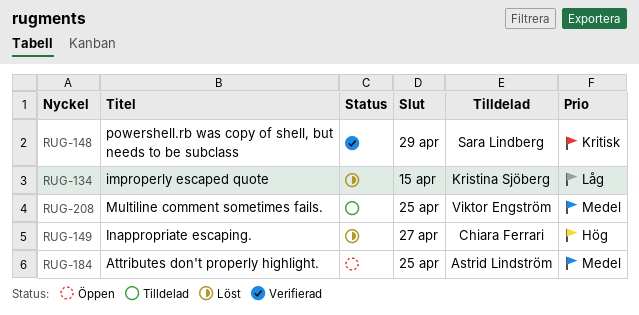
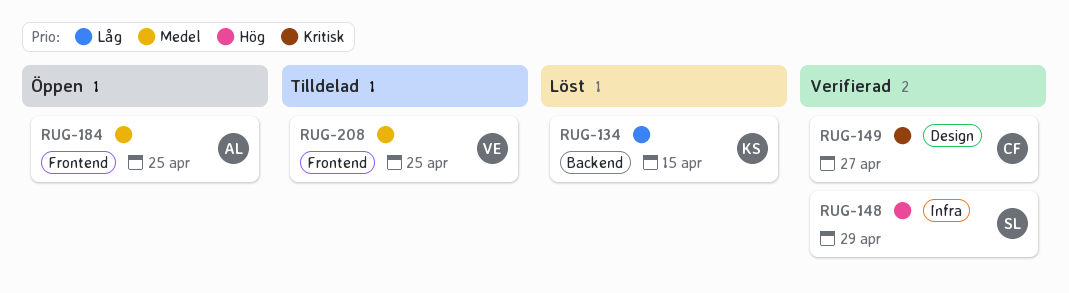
RUG-148, priority: Kritisk -> Hög
RUG-149, status: Löst -> Verifierad
RUG-149, priority: Hög -> Kritisk

